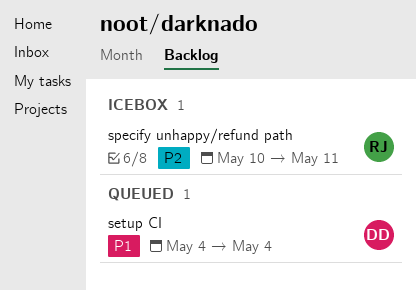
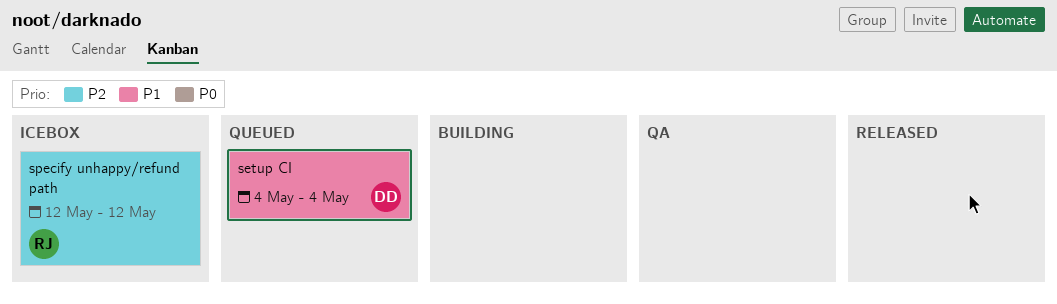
specify unhappy/refund path, start: May 10 -> May 12
specify unhappy/refund path, due: May 11 -> May 12

